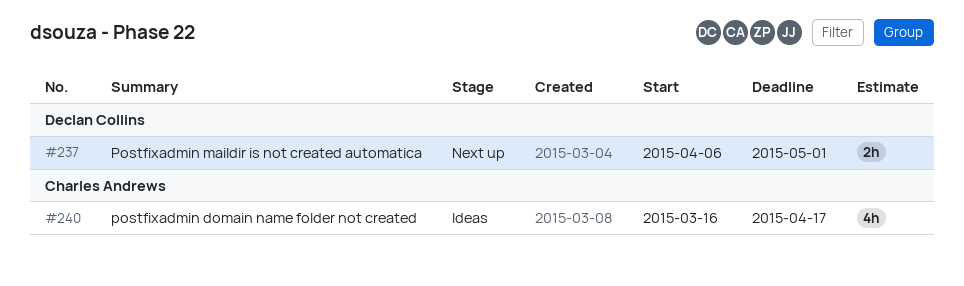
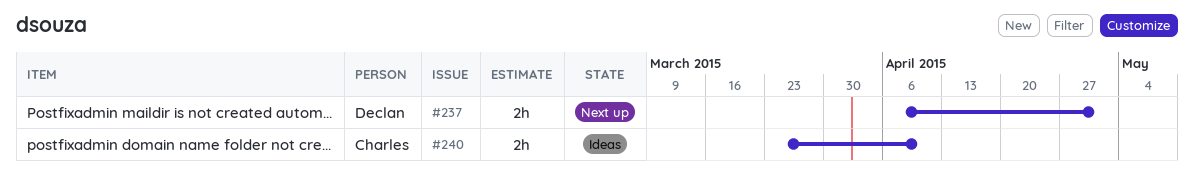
#240, estimate: 4h -> 2h
#240, start: Mar 16 -> Mar 23
#240, due: Apr 17 -> Apr 10

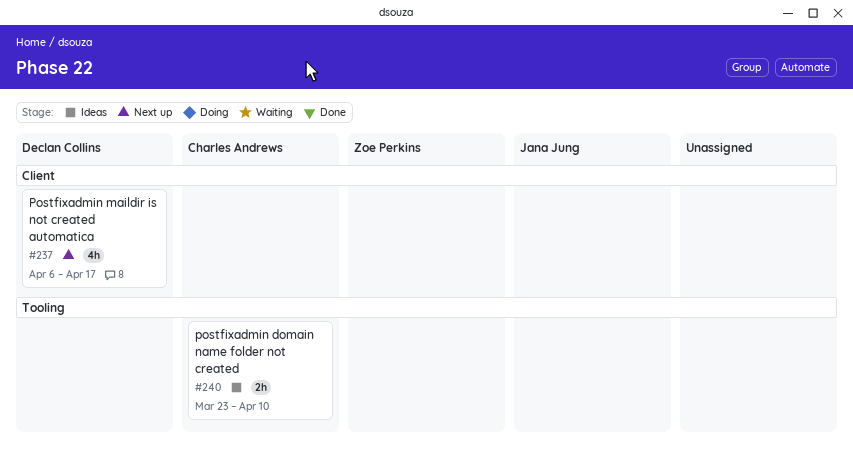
#237, estimate: 2h -> 4h
#237, due: May 1 -> Apr 17

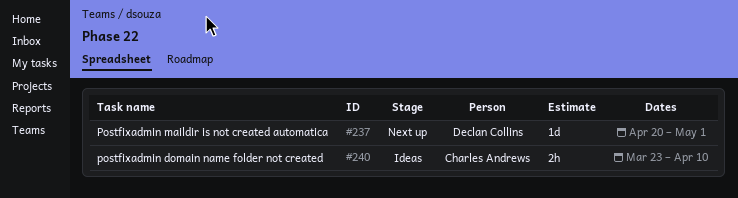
#237, estimate: 4h -> 1d
#237, start: Apr 6 -> Apr 20
#237, due: Apr 17 -> May 1

